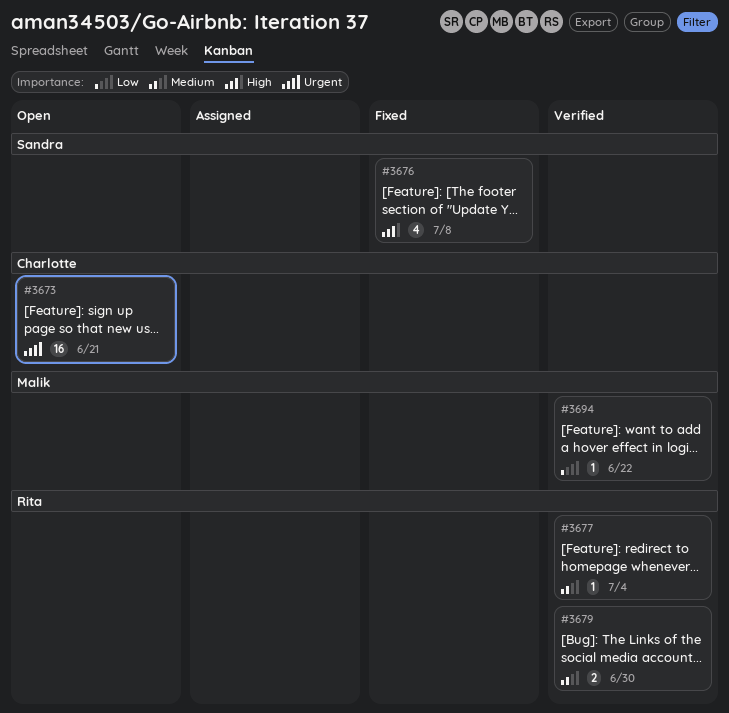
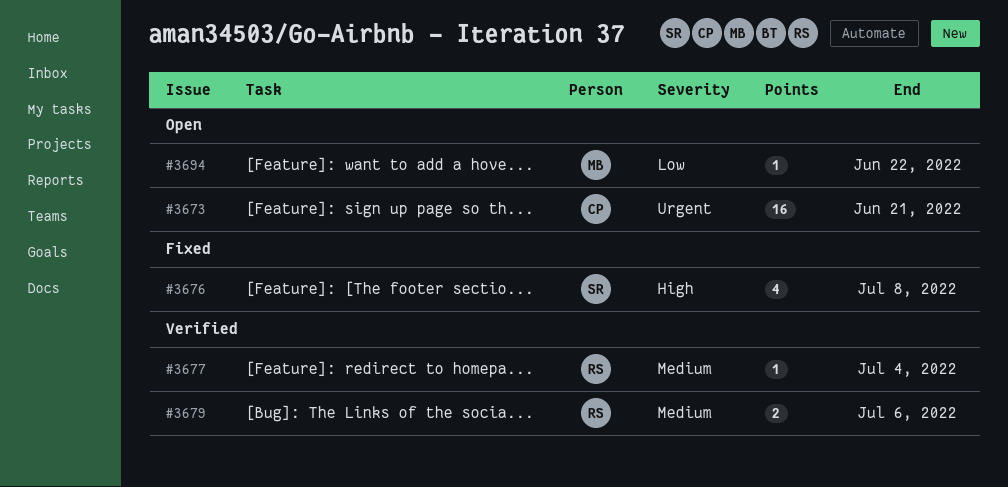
#3679, due: Jun 30 -> Jul 6
#3694, status: Verified -> Open

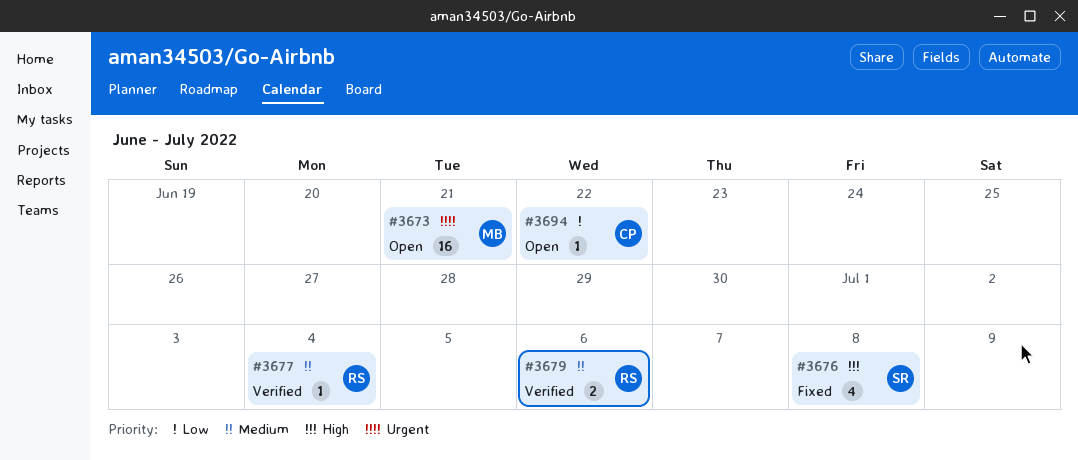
#3673, owner: CP -> MB
#3694, owner: MB -> CP

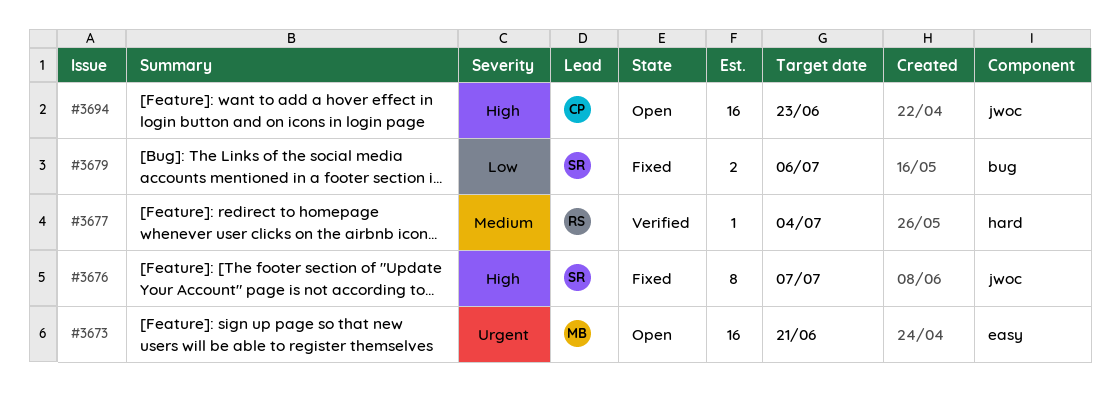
#3676, estimate: 4 -> 8
#3676, due: Jul 8 -> Jul 7
#3679, status: Verified -> Fixed
#3679, owner: RS -> SR
#3679, priority: Medium -> Low
#3694, priority: Low -> High
#3694, estimate: 1 -> 16
#3694, due: Jun 22 -> Jun 23

